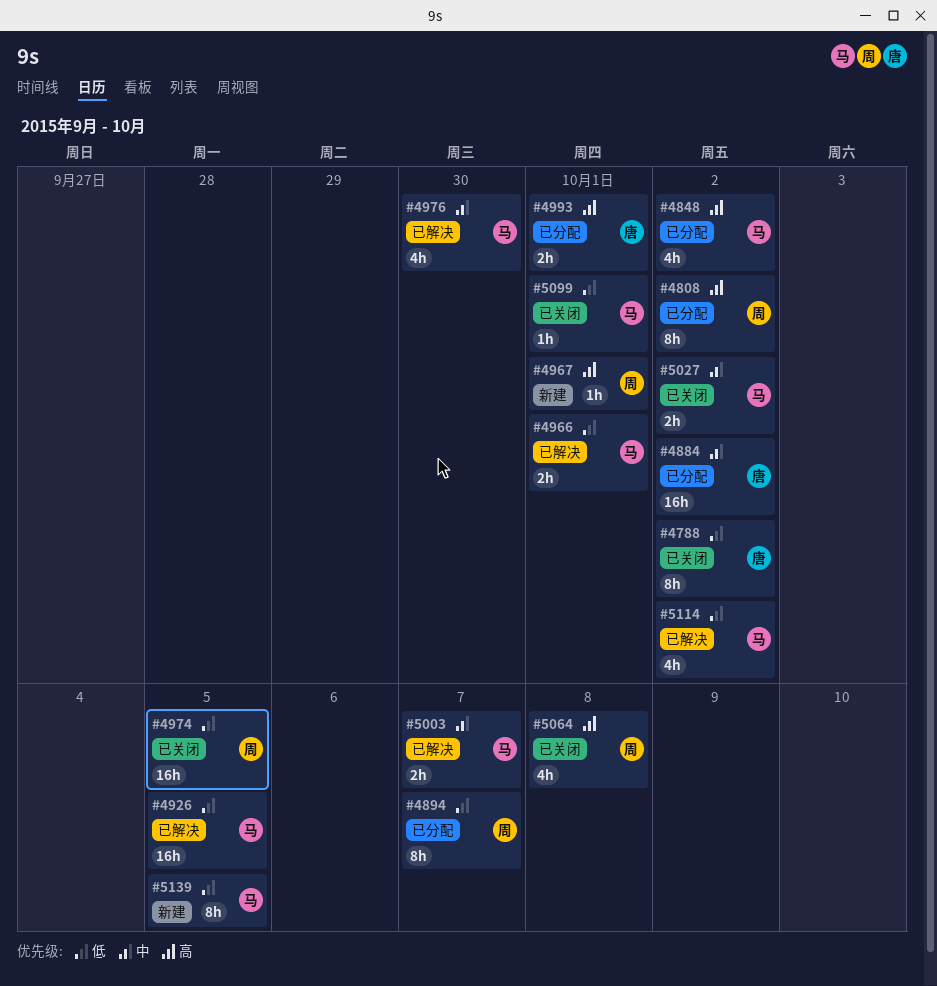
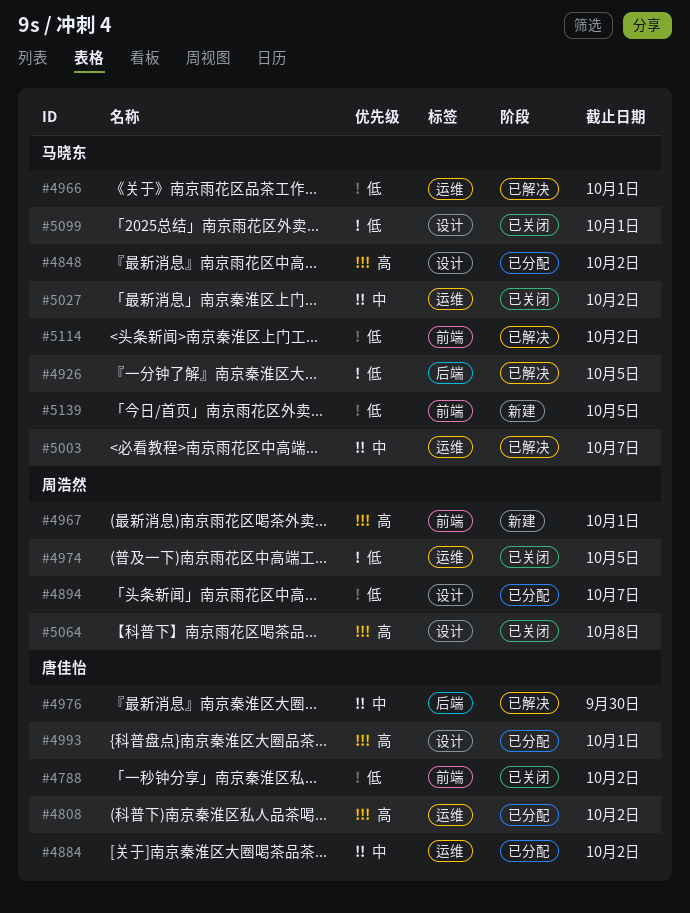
#4808, owner: 周浩然 -> 唐佳怡
#4976, owner: 马晓东 -> 唐佳怡

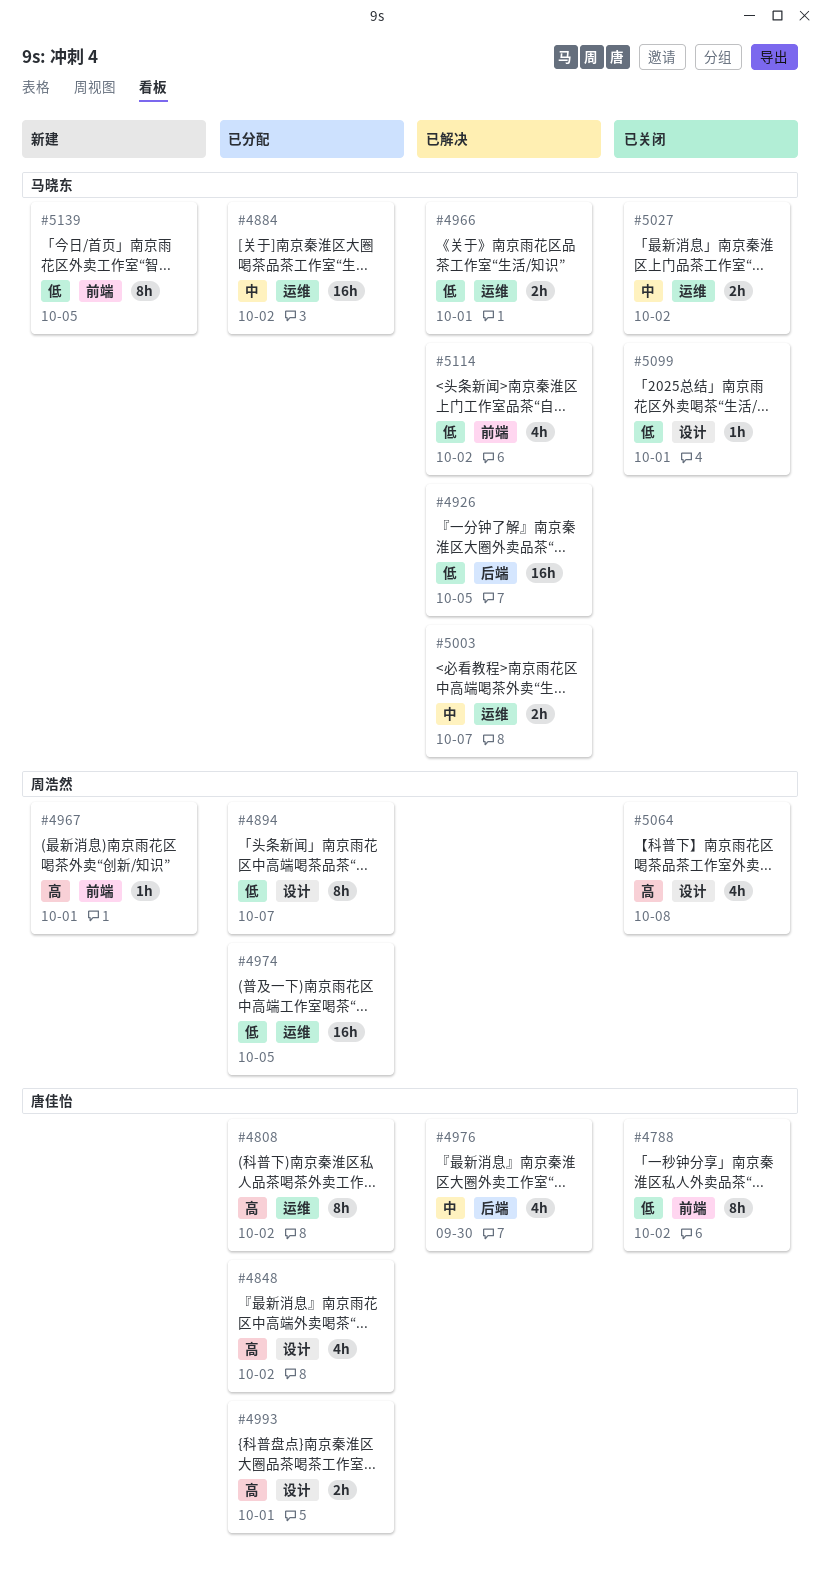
#4848, owner: 马晓东 -> 唐佳怡
#4884, owner: 唐佳怡 -> 马晓东
#4974, status: 已关闭 -> 已分配

